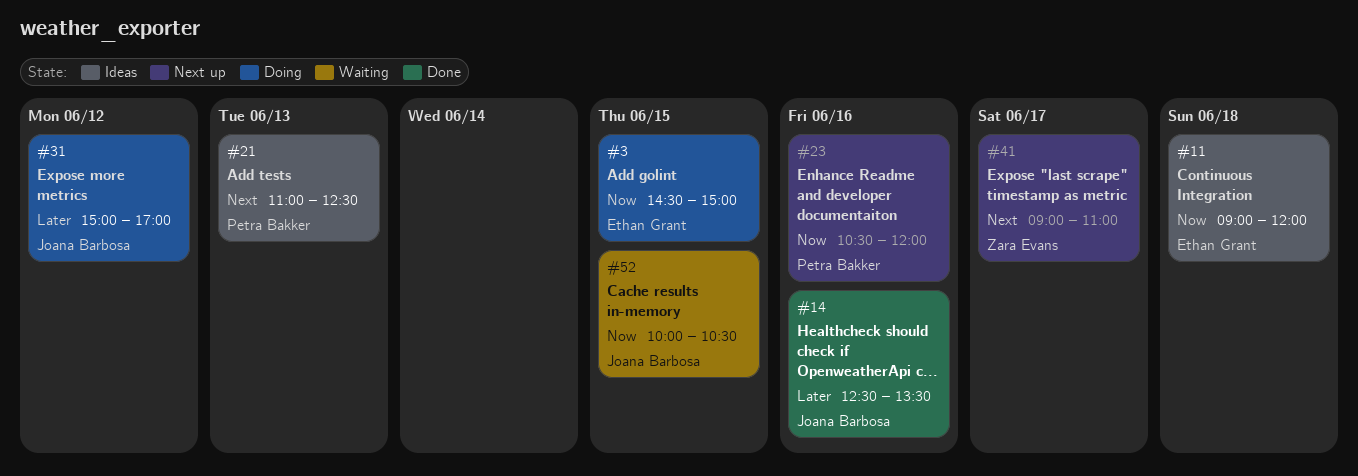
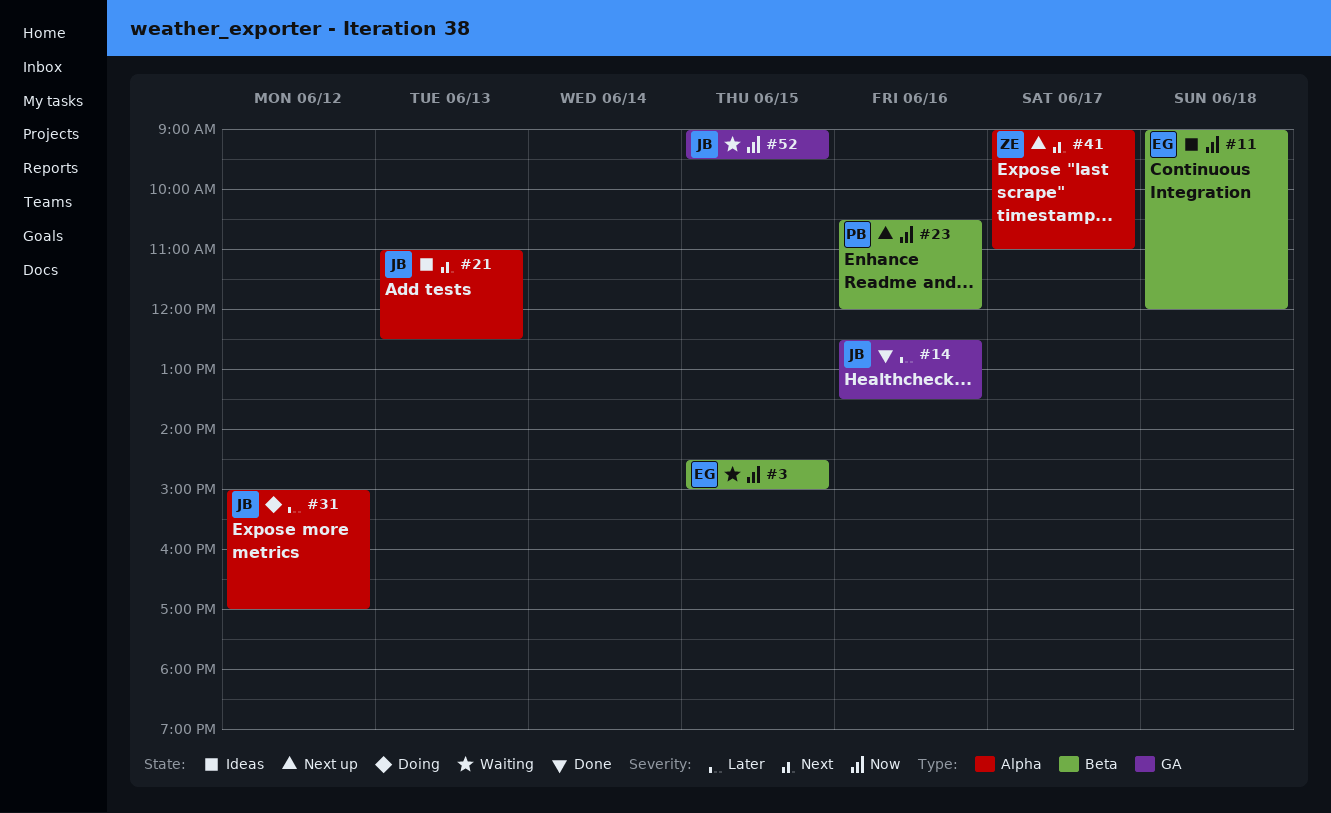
#3, status: Doing -> Waiting
#21, owner: Petra Bakker -> Joana Barbosa
#52, begins: 10:00 -> 09:00
#52, ends: 10:30 -> 09:30

